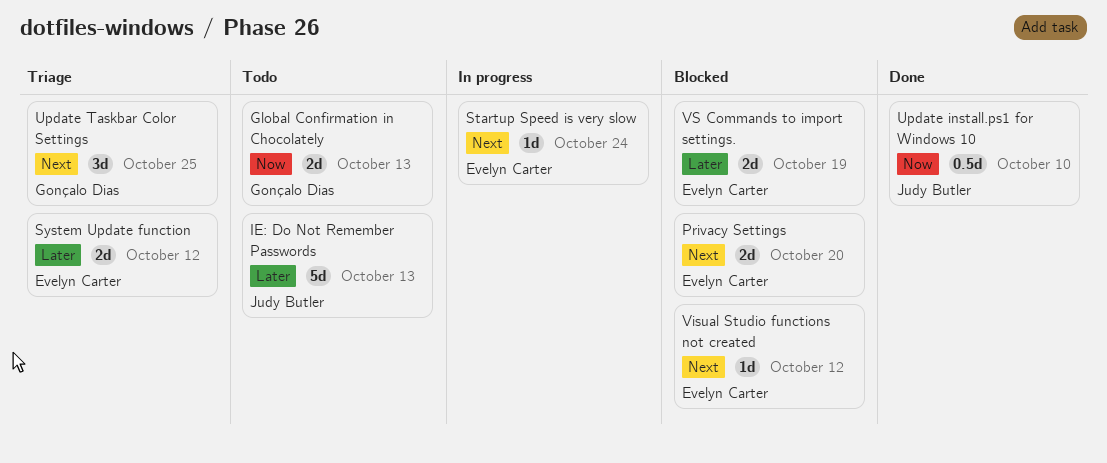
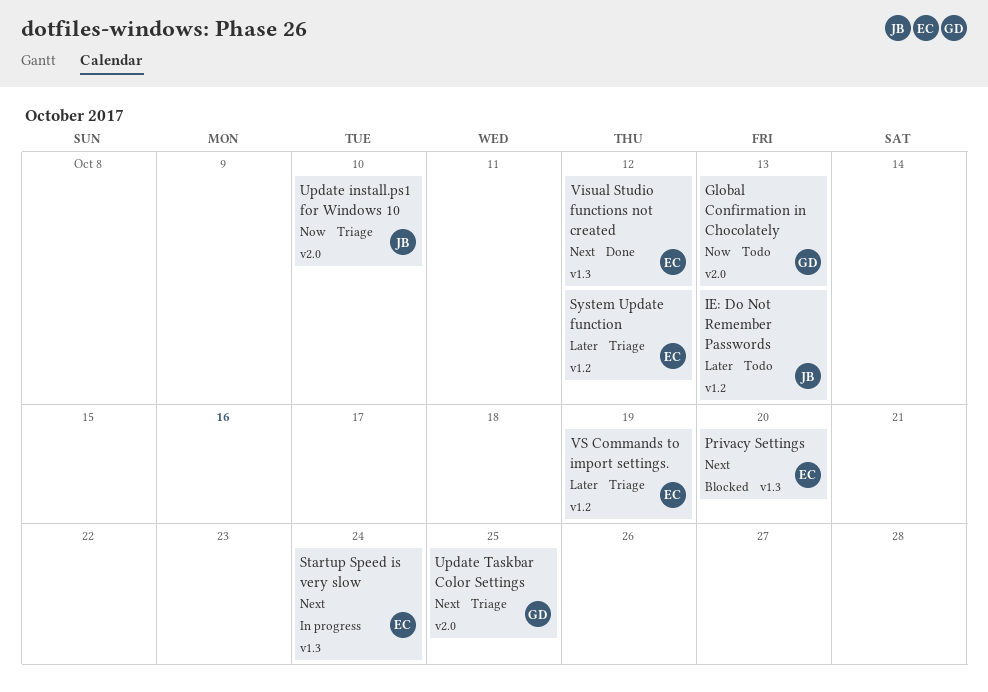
Update install.ps1 for Windows 10, status: Done -> Triage
Visual Studio functions not created, status: Blocked -> Done
VS Commands to import settings., status: Blocked -> Triage

